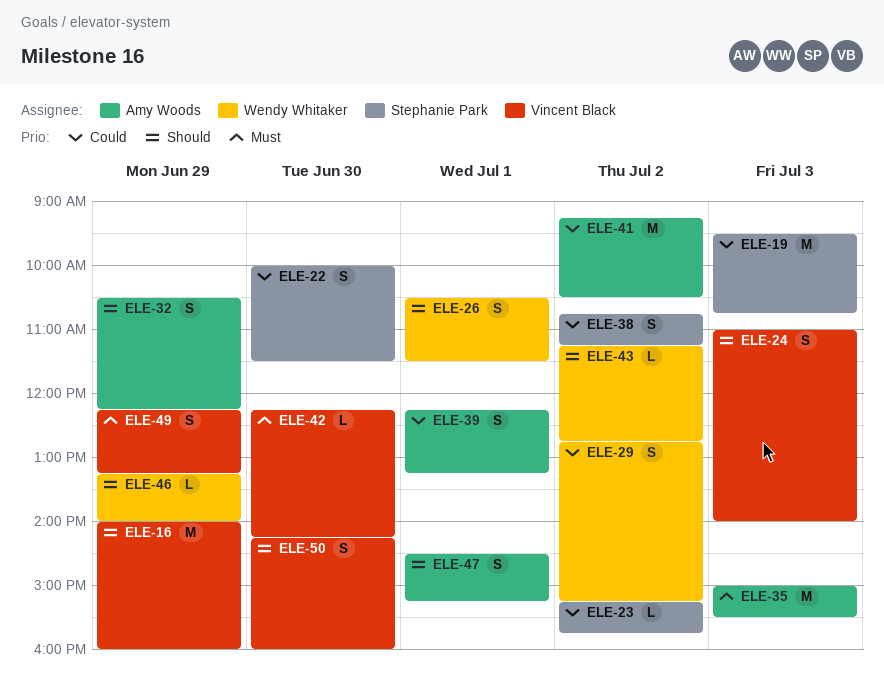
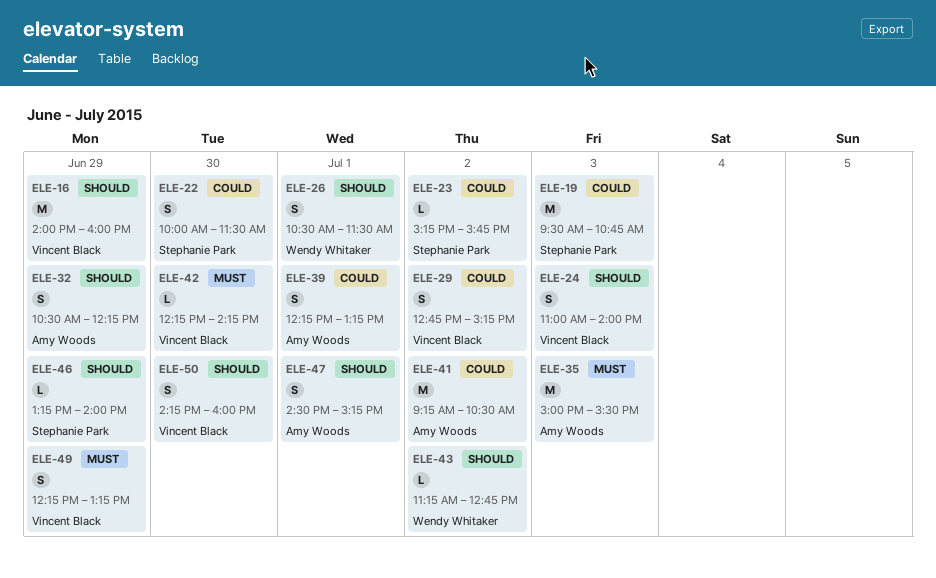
ELE-29, owner: Wendy Whitaker -> Vincent Black
ELE-38: present -> none
ELE-46, owner: Wendy Whitaker -> Stephanie Park

